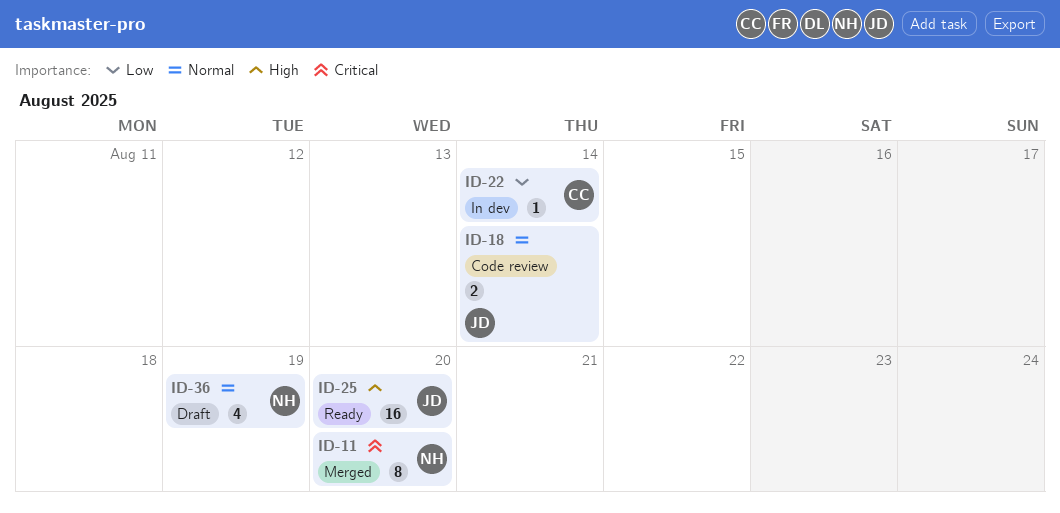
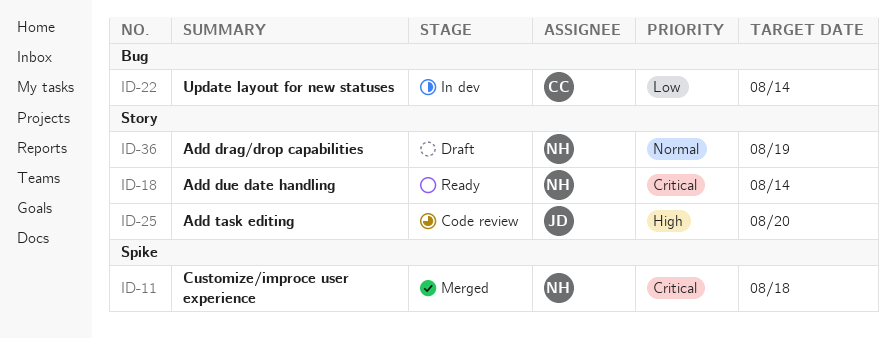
ID-11, due: Aug 20 -> Aug 18
ID-18, status: Code review -> Ready
ID-18, owner: JD -> NH
ID-18, priority: Normal -> Critical
ID-25, status: Ready -> Code review

